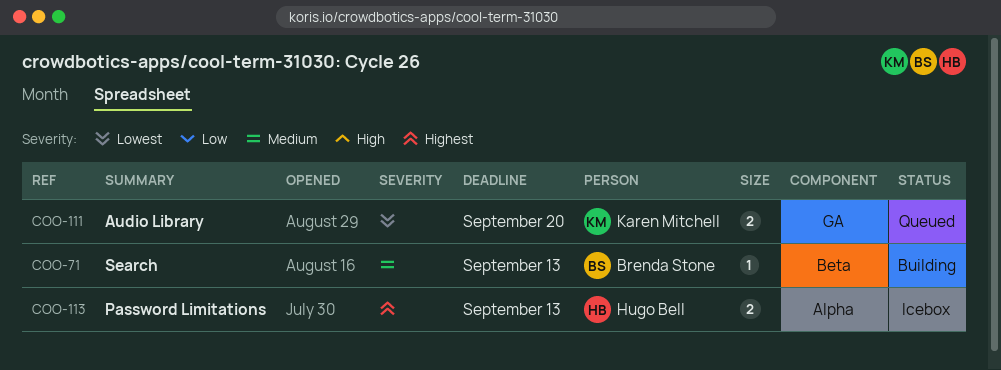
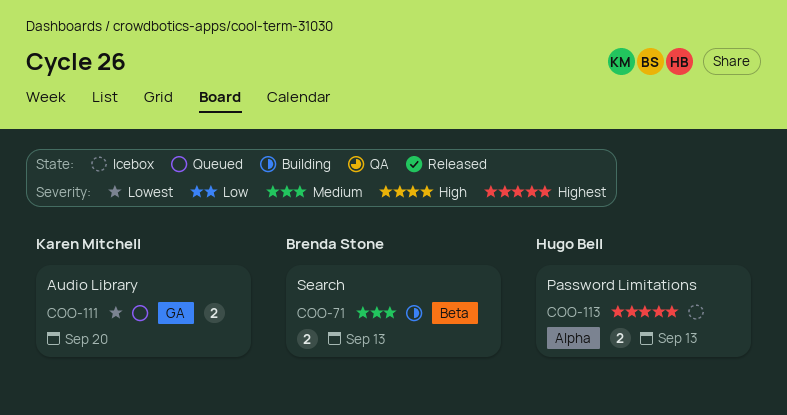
COO-71, estimate: 1 -> 2

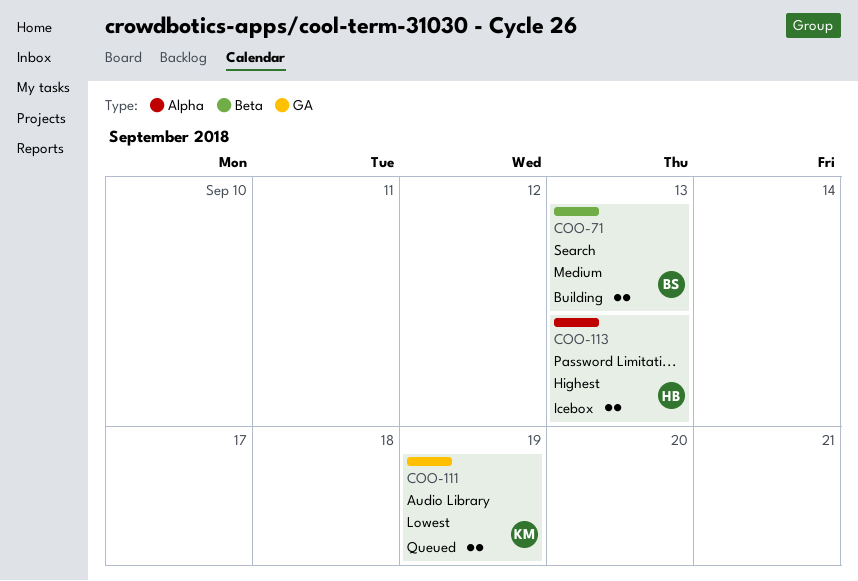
COO-111, due: Sep 20 -> Sep 19

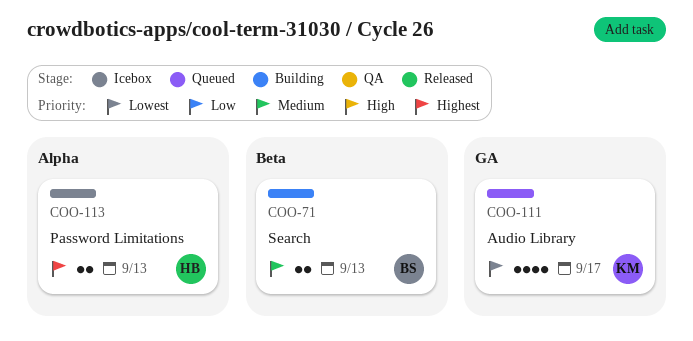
COO-111, estimate: 2 -> 4
COO-111, due: Sep 19 -> Sep 17

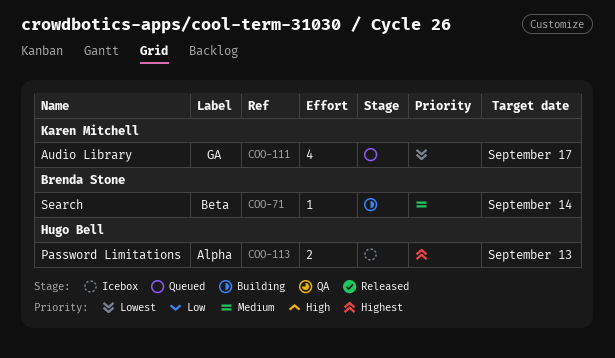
COO-71, estimate: 2 -> 1
COO-71, due: Sep 13 -> Sep 14

